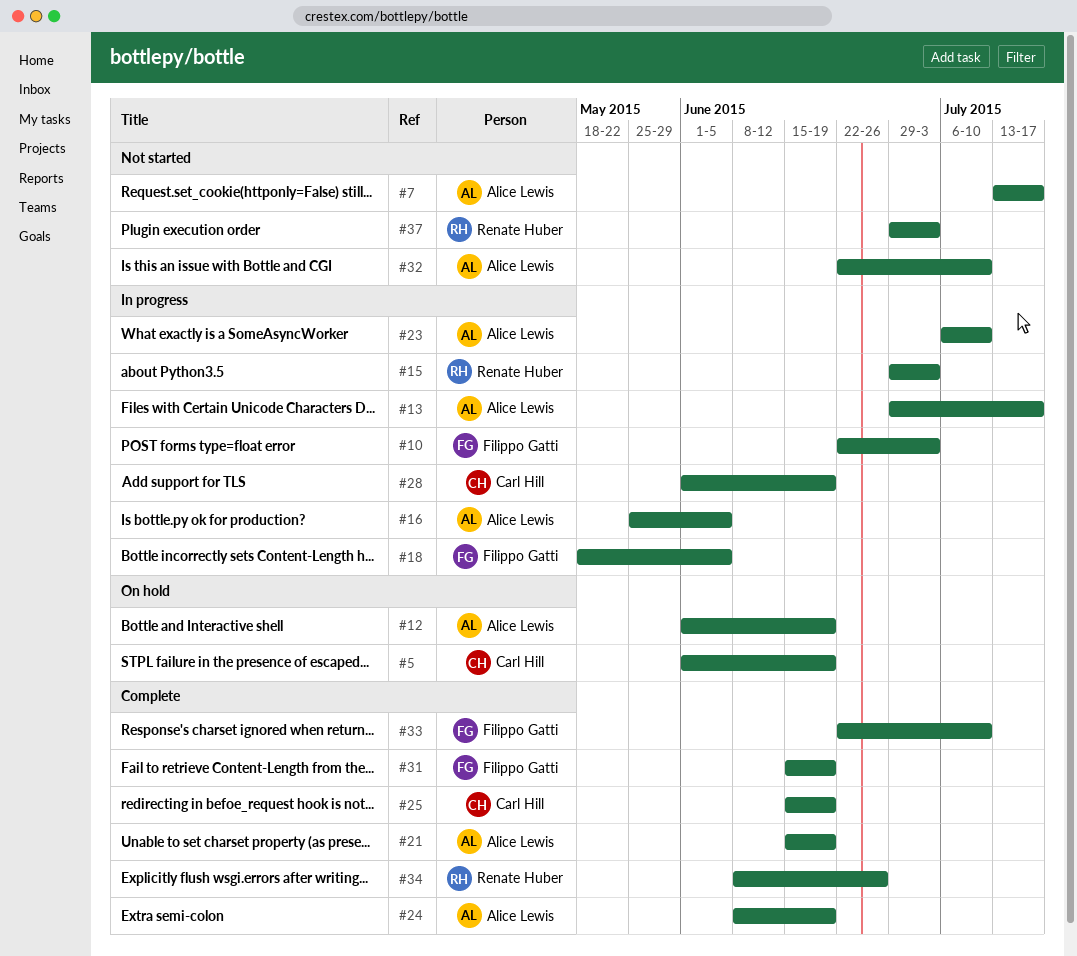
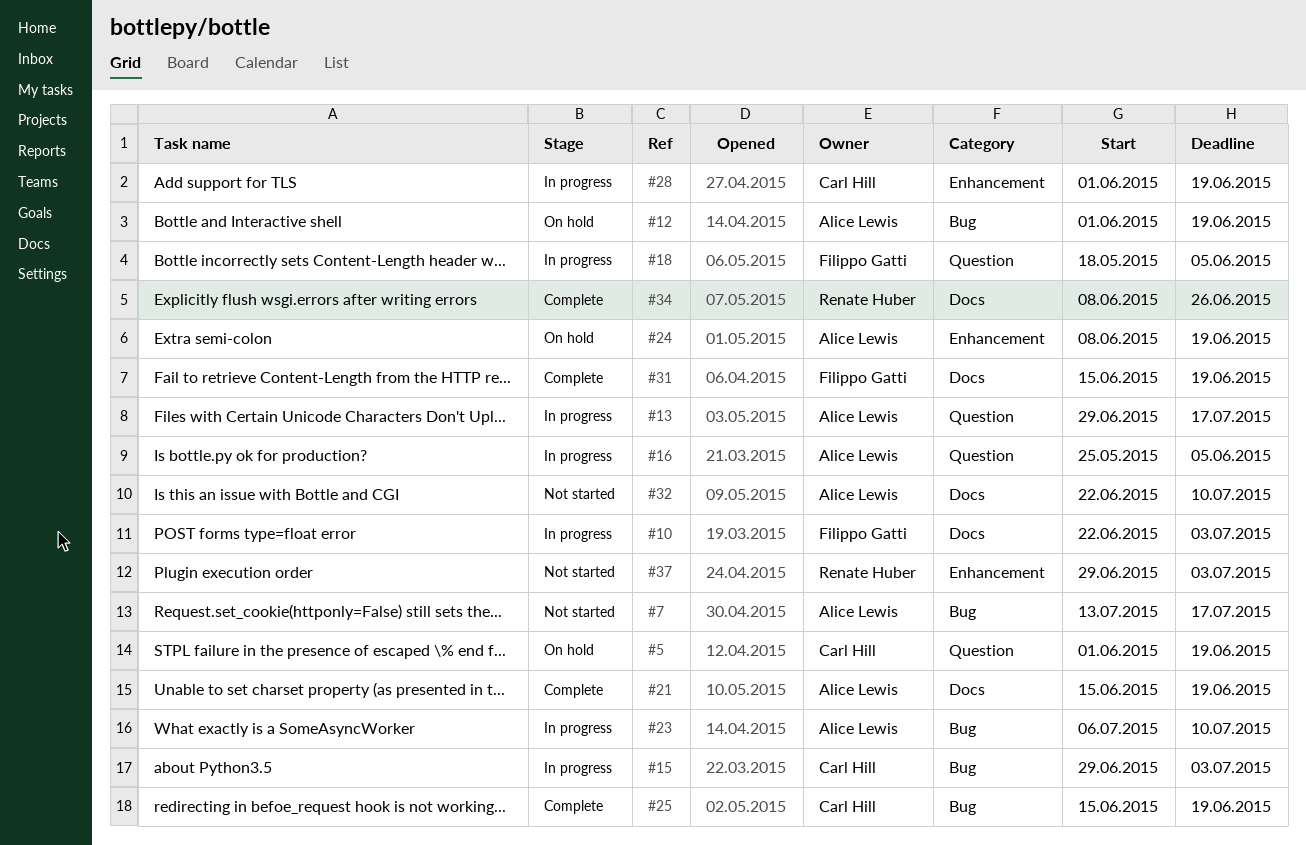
#15, owner: Renate Huber -> Carl Hill
#24, status: Complete -> On hold
#33: present -> none

